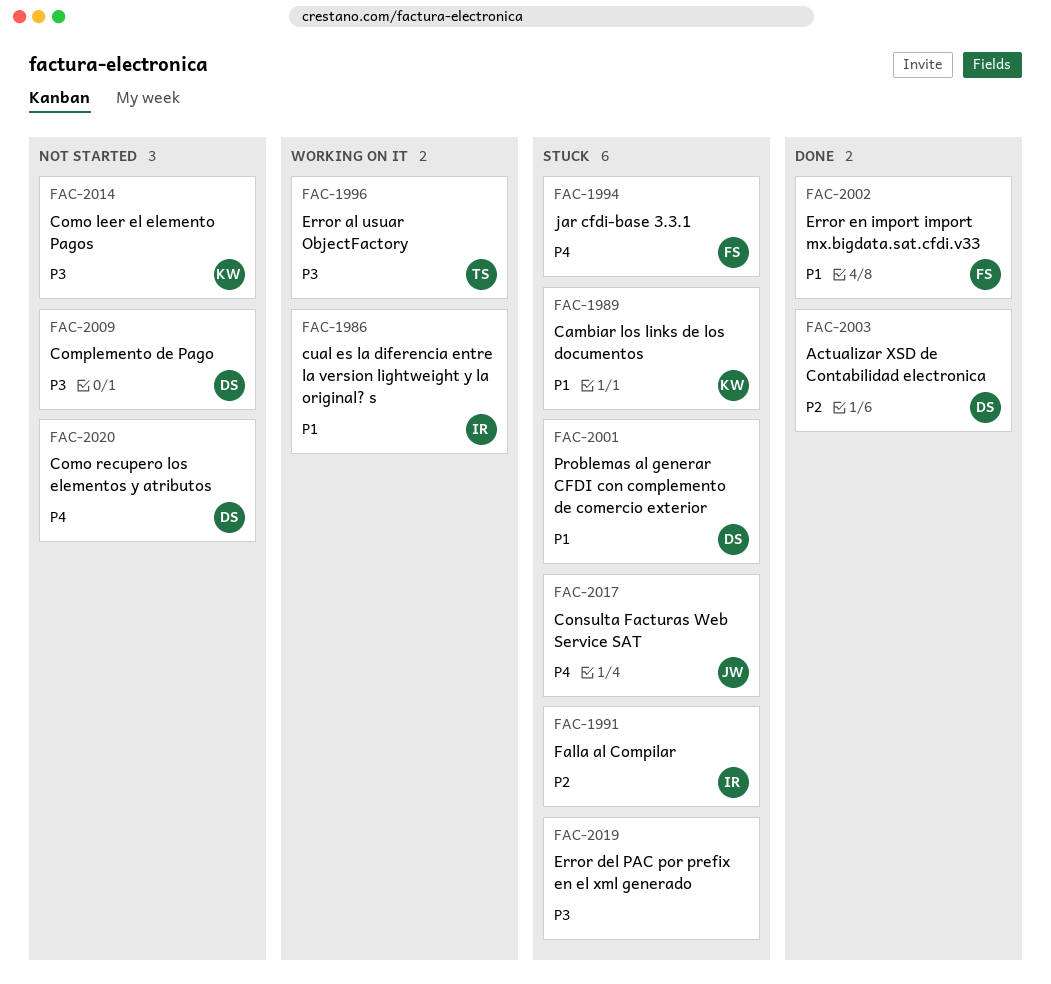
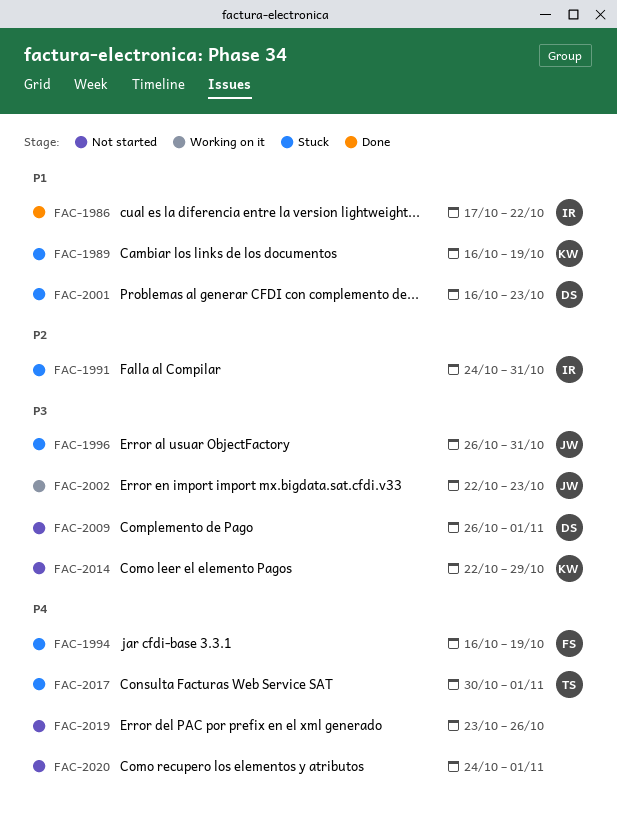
FAC-1986, status: Working on it -> Done
FAC-1996, status: Working on it -> Stuck
FAC-1996, owner: TS -> JW
FAC-2002, status: Done -> Working on it
FAC-2002, owner: FS -> JW
FAC-2002, priority: P1 -> P3
FAC-2003: present -> none
FAC-2017, owner: JW -> TS
FAC-2019, status: Stuck -> Not started
FAC-2019, priority: P3 -> P4
FAC-2020, owner: DS -> none

